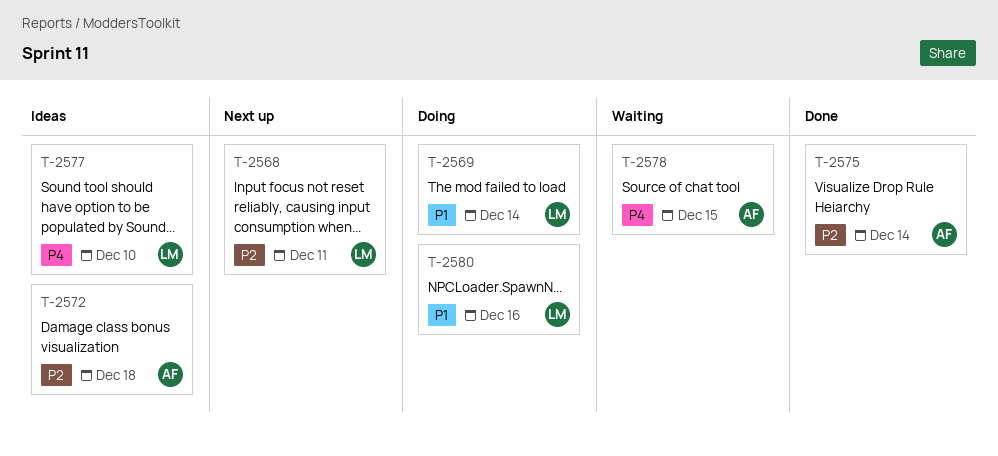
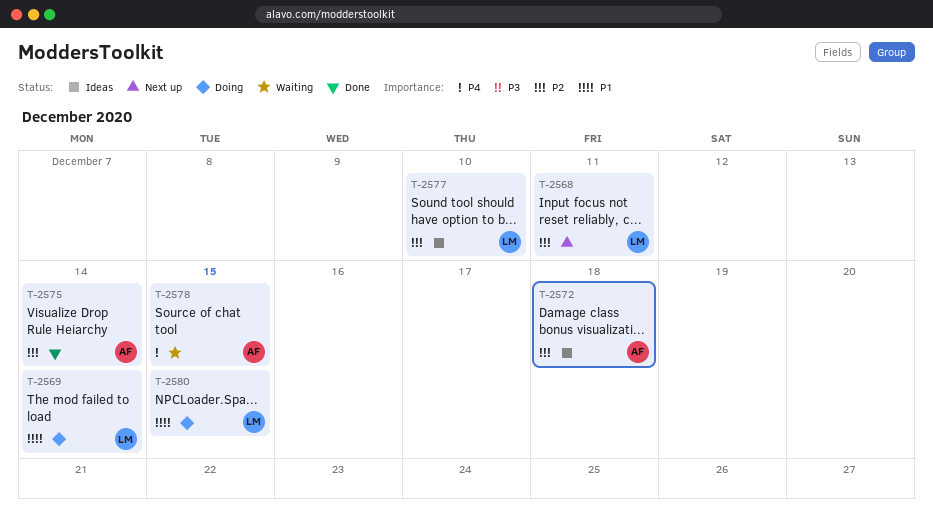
T-2577, priority: P4 -> P2
T-2580, due: Dec 16 -> Dec 15

